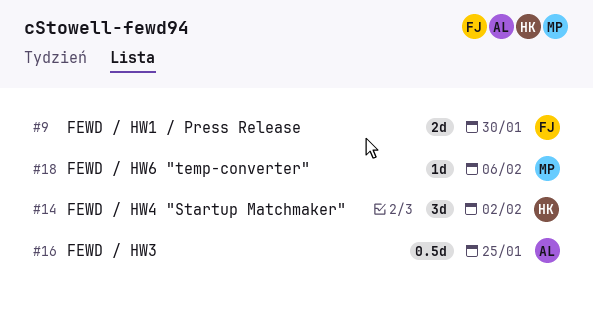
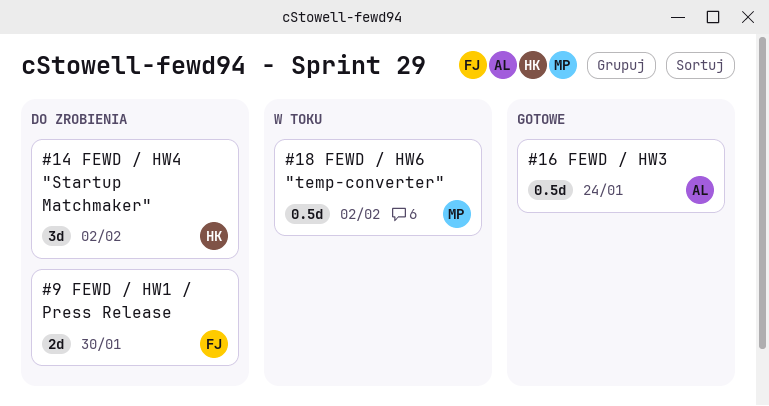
#16, due: Jan 25 -> Jan 24
#18, estimate: 1d -> 0.5d
#18, due: Feb 6 -> Feb 2

